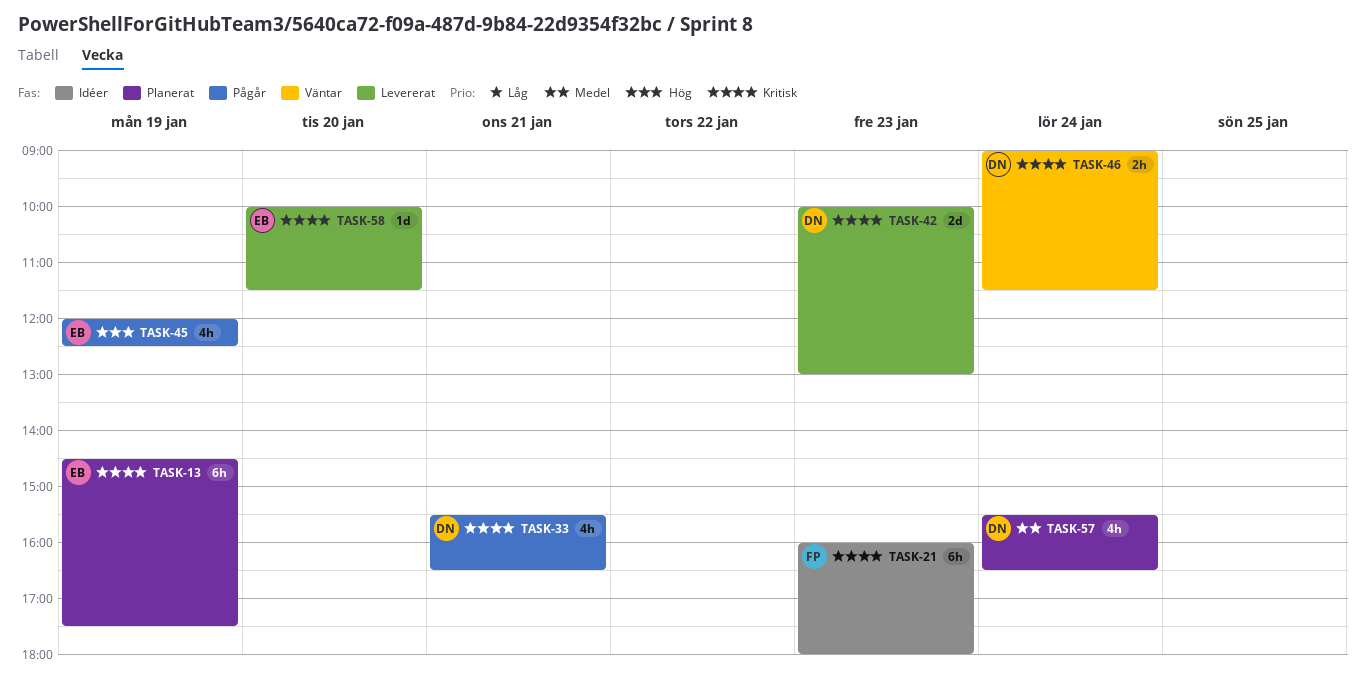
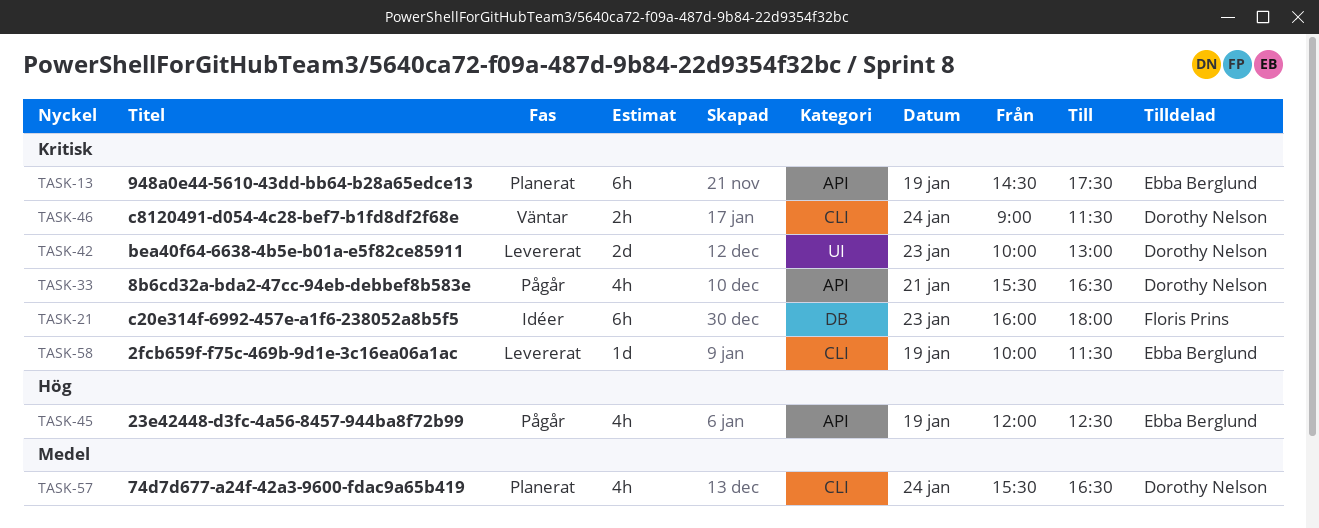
TASK-58, day: Jan 20 -> Jan 19

